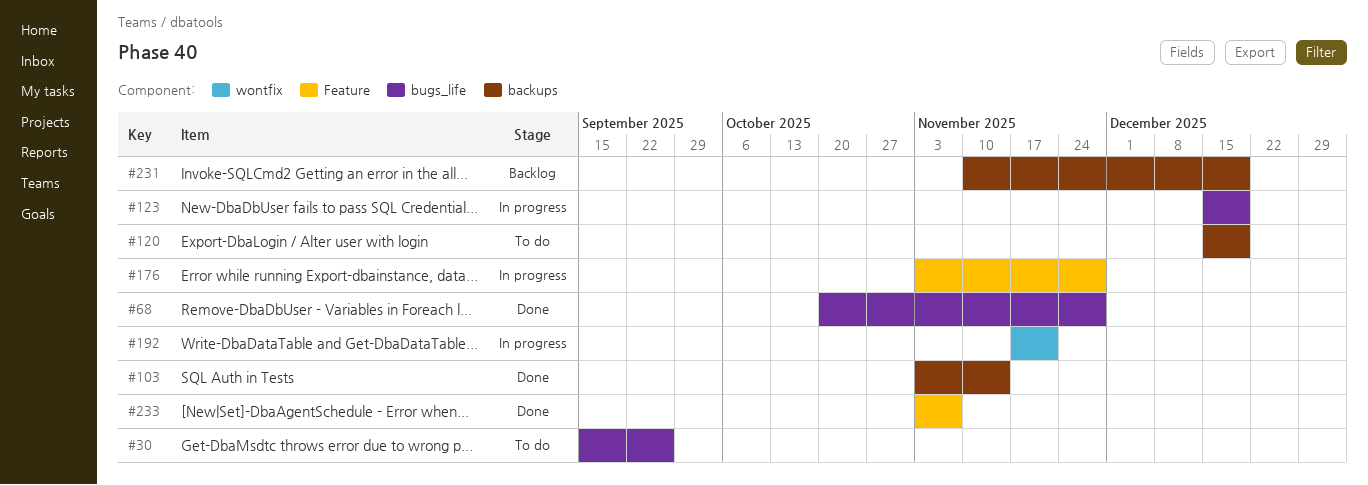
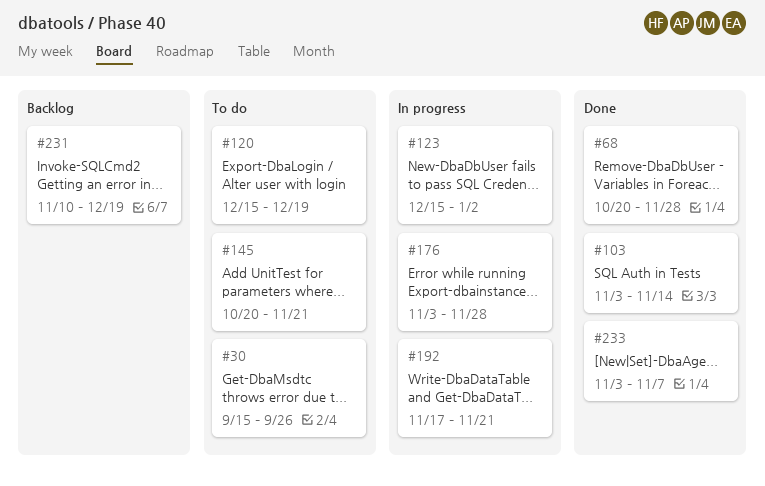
#123, due: Dec 19 -> Jan 2
#145: none -> present

